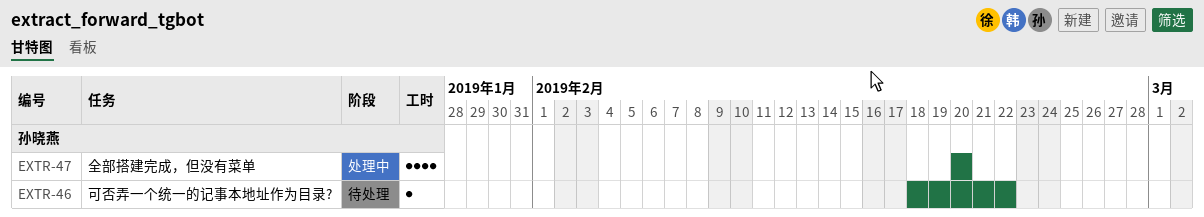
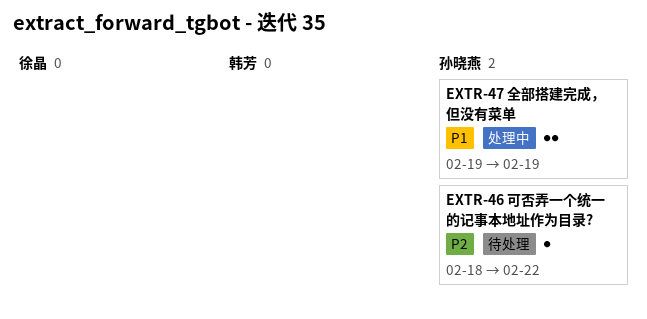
EXTR-47, estimate: 4 -> 2
EXTR-47, start: Feb 20 -> Feb 19
EXTR-47, due: Feb 20 -> Feb 19

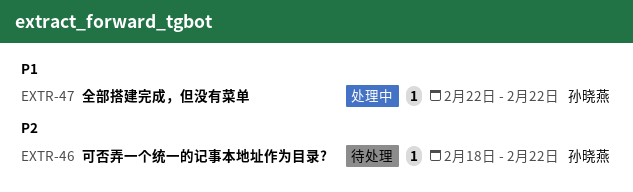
EXTR-47, estimate: 2 -> 1
EXTR-47, start: Feb 19 -> Feb 22
EXTR-47, due: Feb 19 -> Feb 22

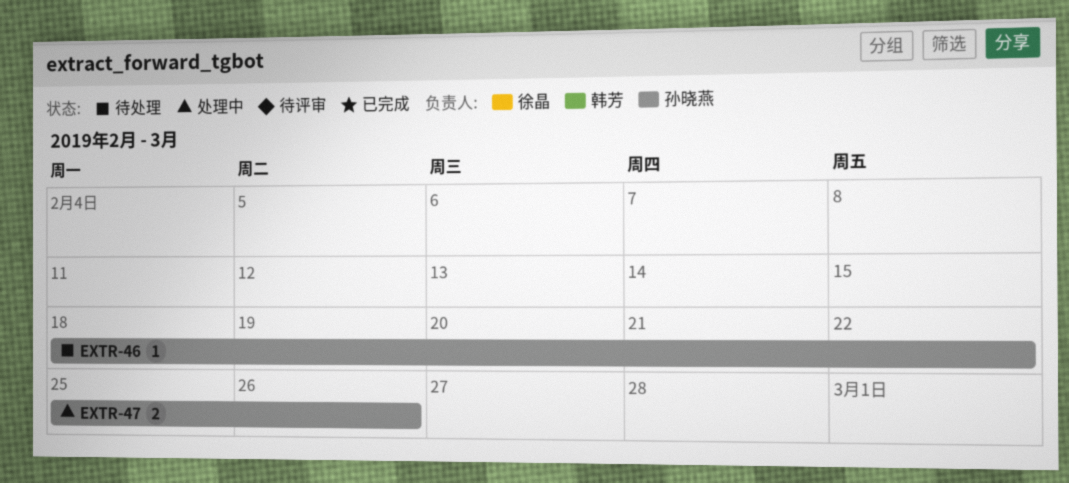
EXTR-47, estimate: 1 -> 2
EXTR-47, start: Feb 22 -> Feb 25
EXTR-47, due: Feb 22 -> Feb 26

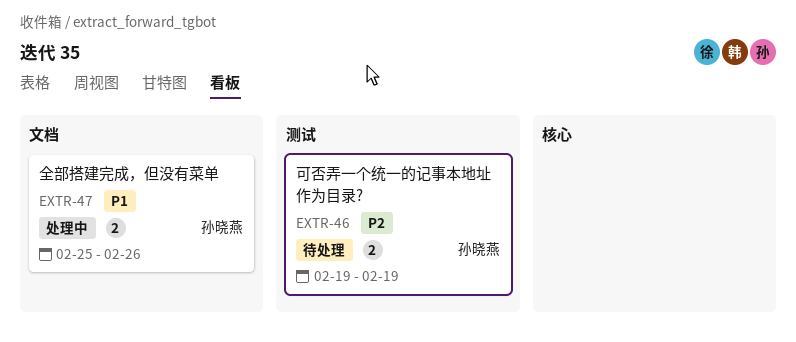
EXTR-46, estimate: 1 -> 2
EXTR-46, start: Feb 18 -> Feb 19
EXTR-46, due: Feb 22 -> Feb 19

